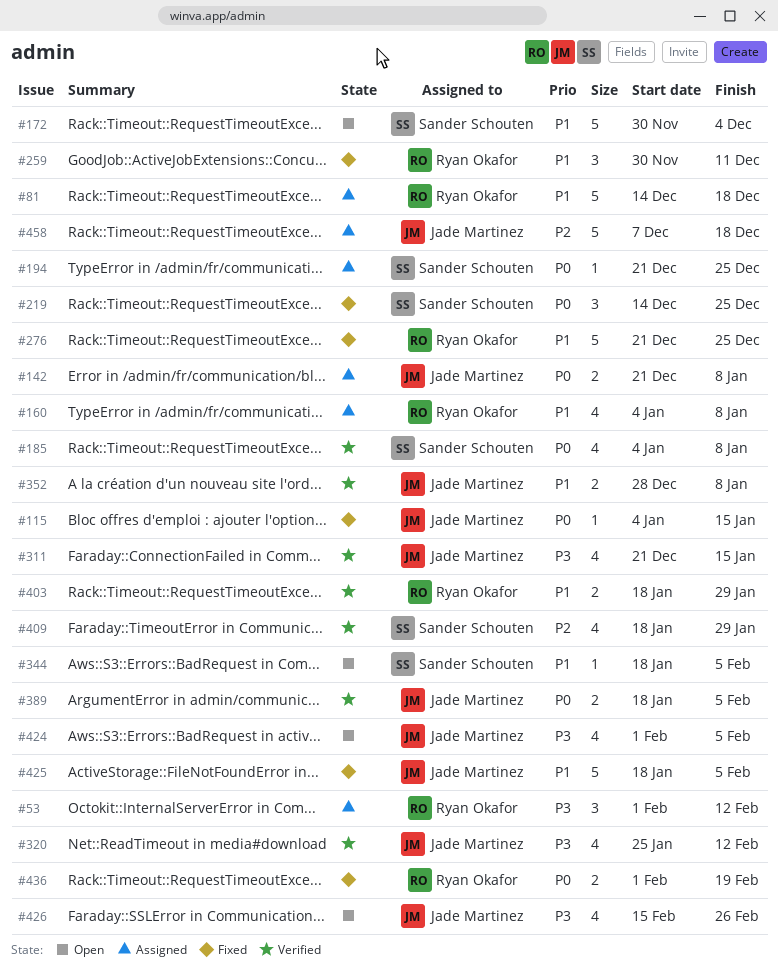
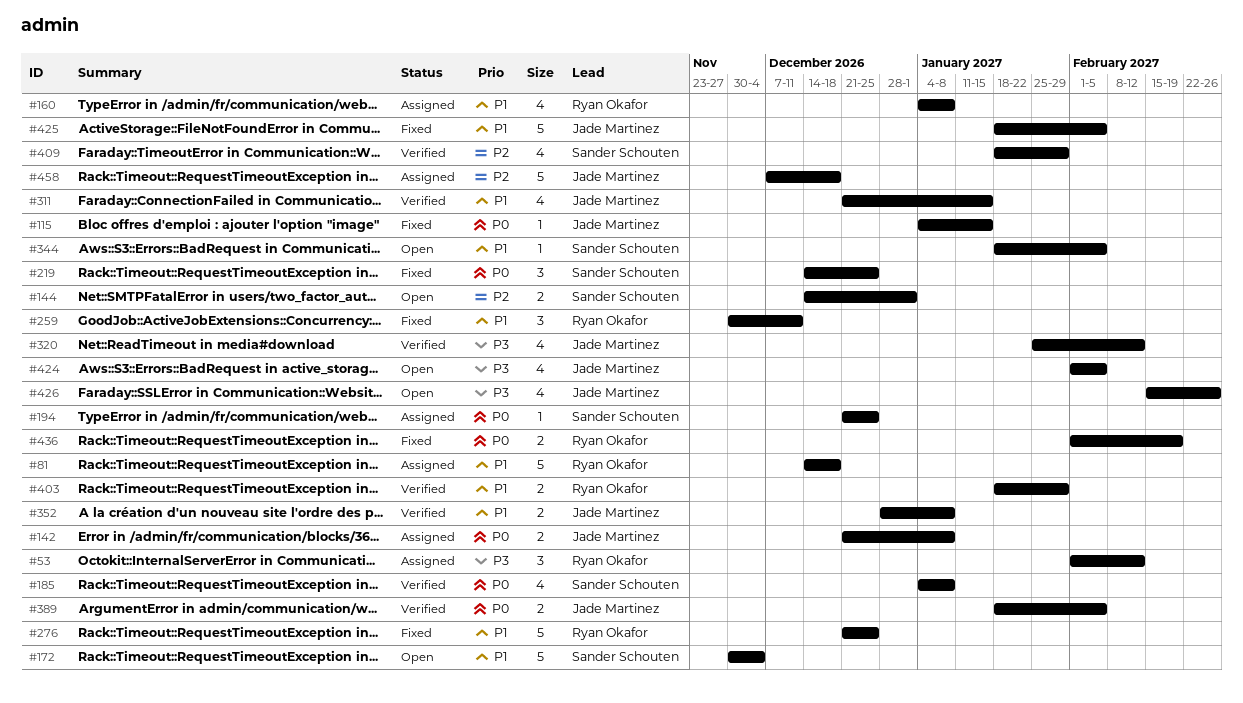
#144: none -> present
#311, priority: P3 -> P1

